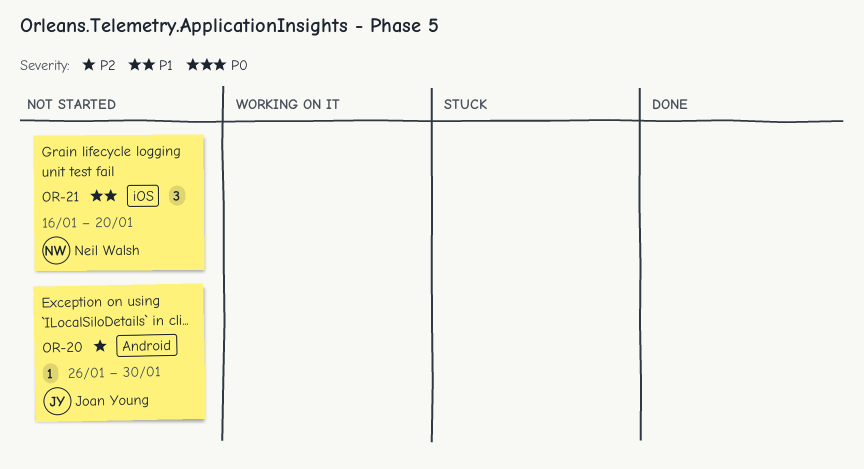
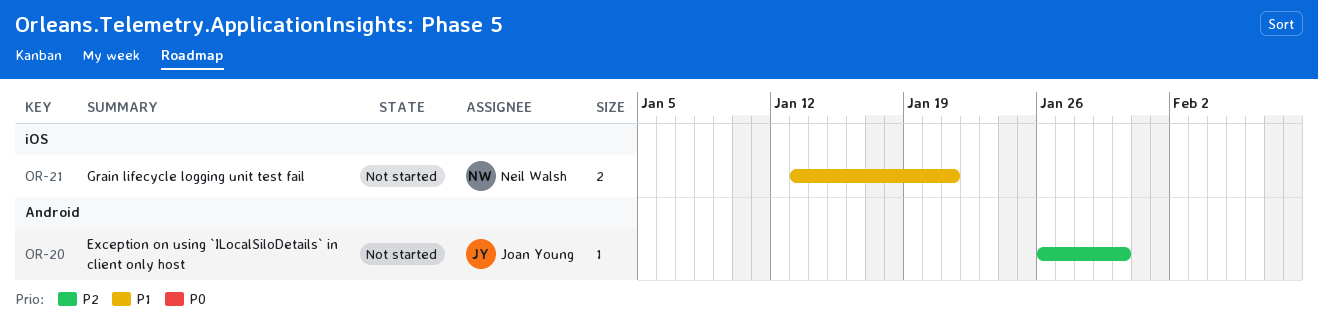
OR-21, estimate: 3 -> 2
OR-21, start: Jan 16 -> Jan 13
OR-21, due: Jan 20 -> Jan 21

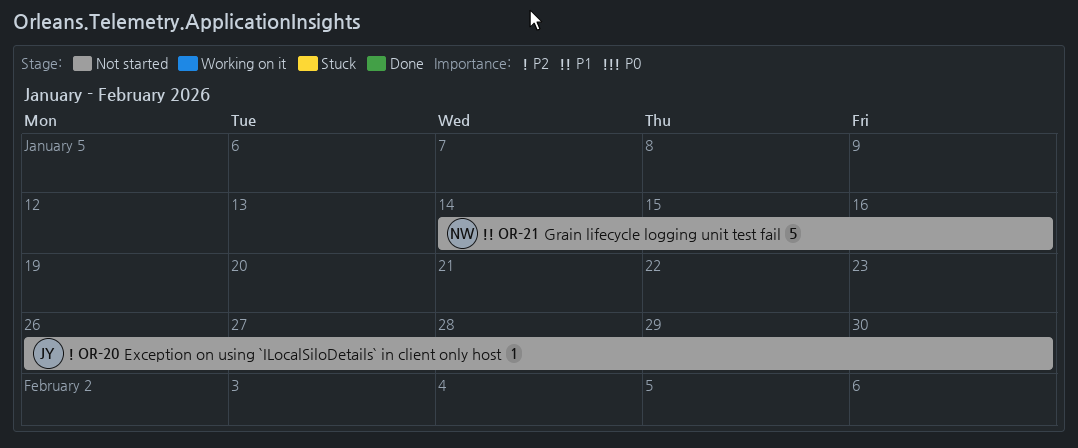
OR-21, estimate: 2 -> 5
OR-21, start: Jan 13 -> Jan 14
OR-21, due: Jan 21 -> Jan 16

